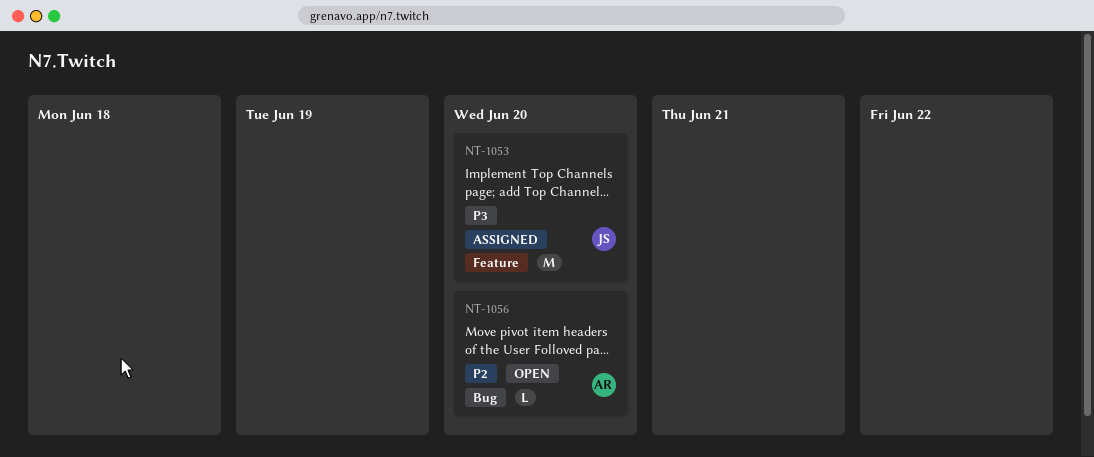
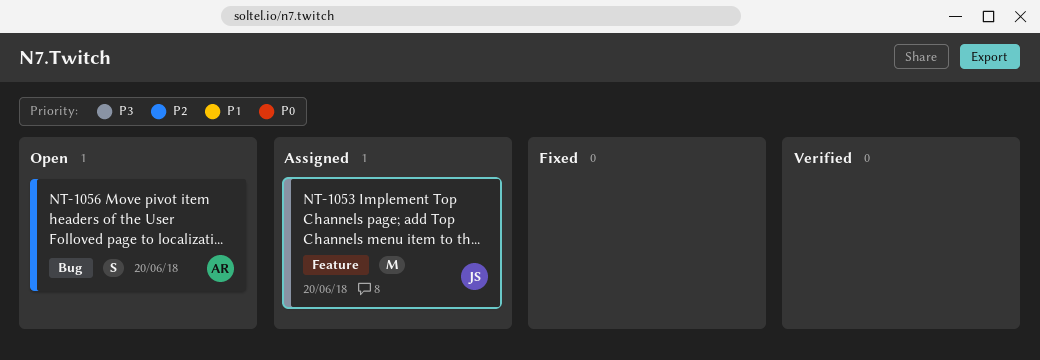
NT-1056, estimate: L -> S

